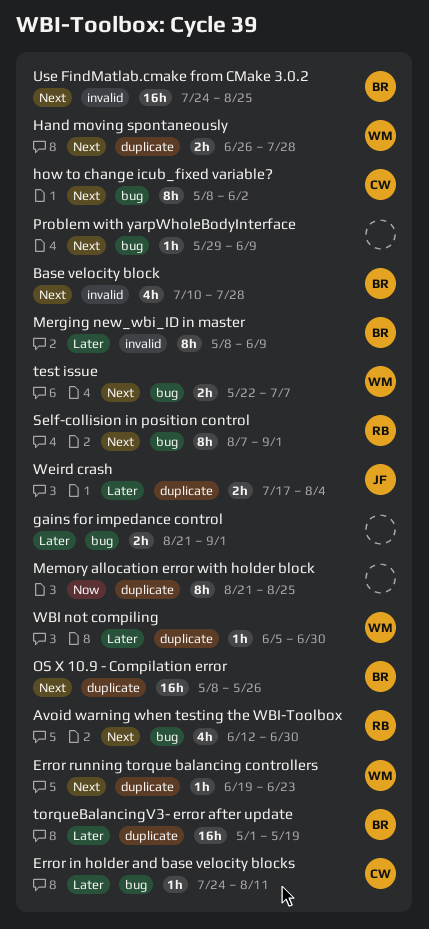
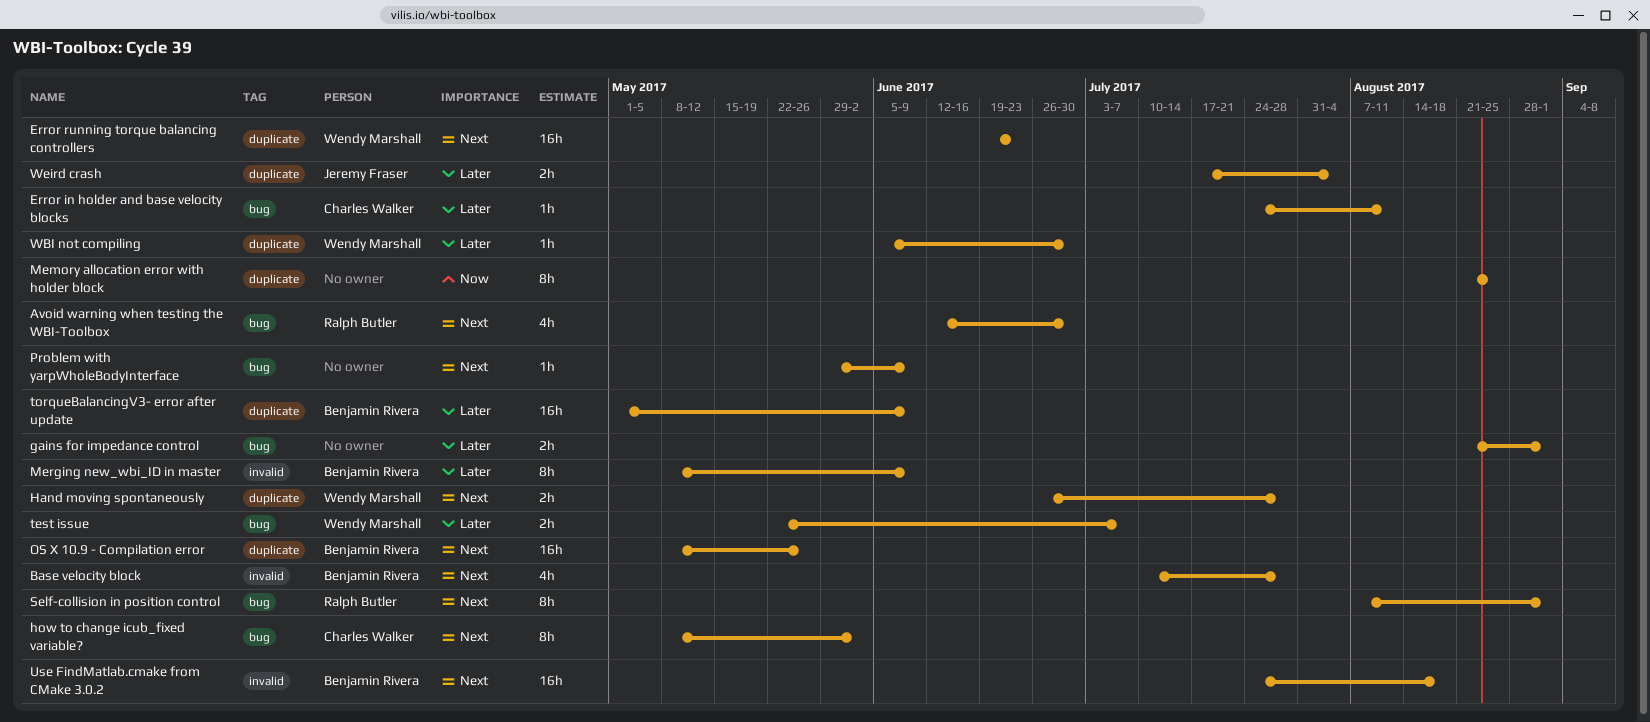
Error running torque balancing controllers, estimate: 1h -> 16h
test issue, priority: Next -> Later
torqueBalancingV3- error after update, due: May 19 -> Jun 9
Use FindMatlab.cmake from CMake 3.0.2, due: Aug 25 -> Aug 18

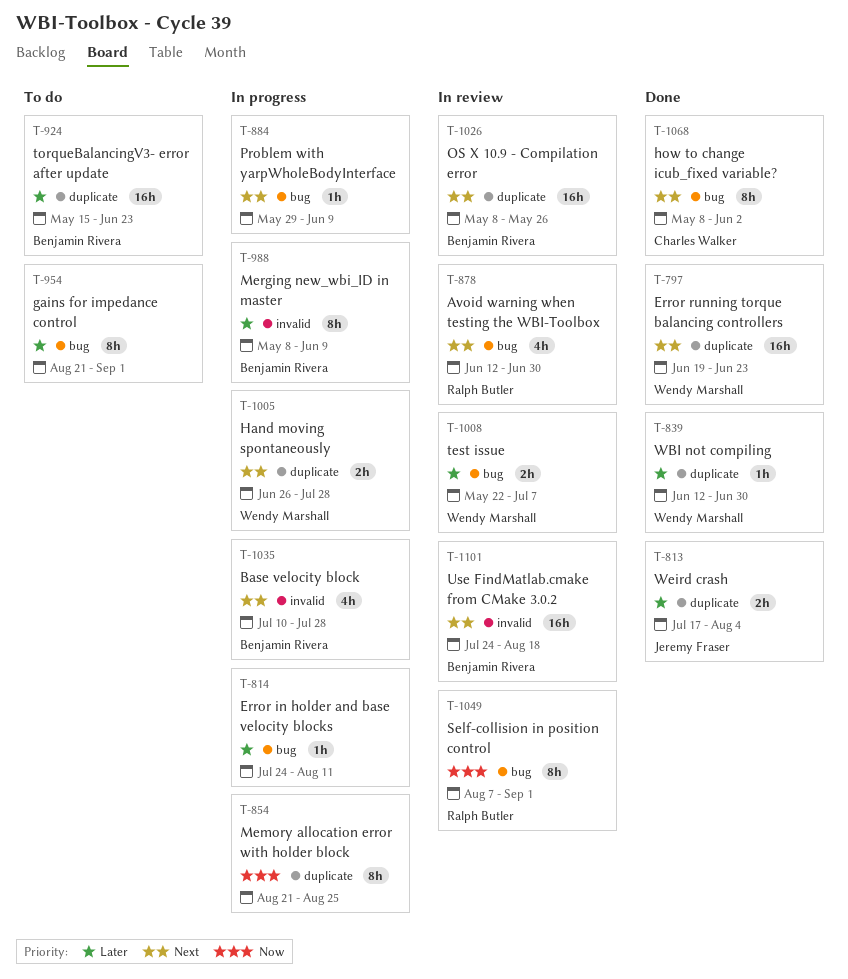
Error in holder and base velocity blocks, owner: Charles Walker -> none
gains for impedance control, estimate: 2h -> 8h
Self-collision in position control, priority: Next -> Now
torqueBalancingV3- error after update, start: May 1 -> May 15
torqueBalancingV3- error after update, due: Jun 9 -> Jun 23
WBI not compiling, start: Jun 5 -> Jun 12

